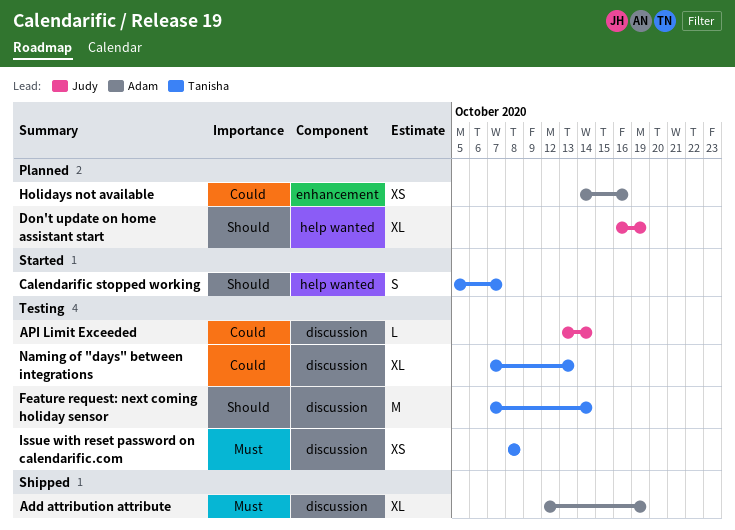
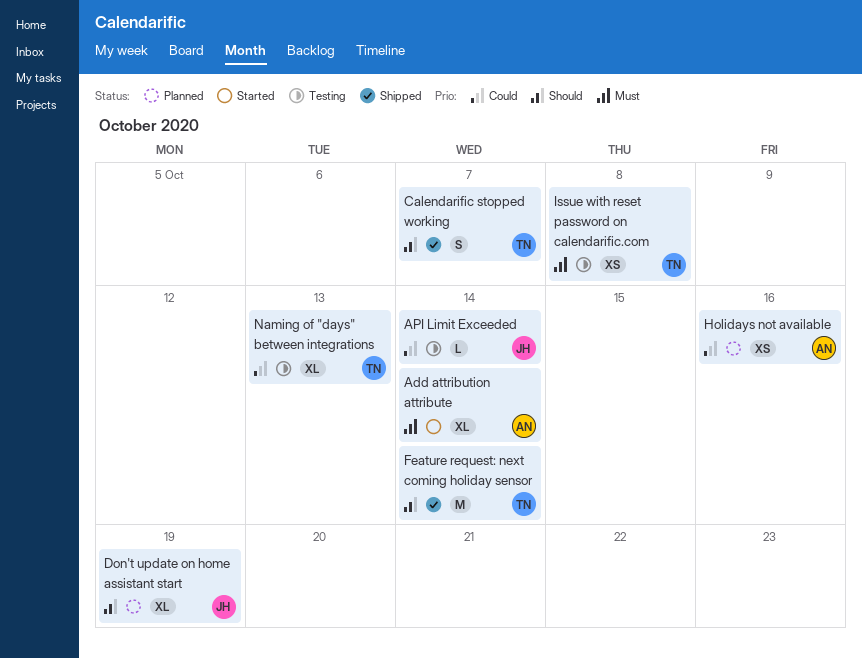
Add attribution attribute, status: Shipped -> Started
Add attribution attribute, due: Oct 19 -> Oct 14
Calendarific stopped working, status: Started -> Shipped
Feature request: next coming holiday sensor, status: Testing -> Shipped

